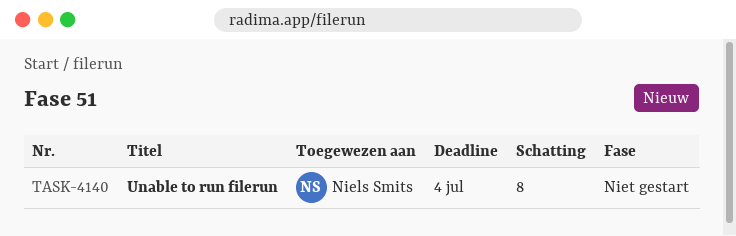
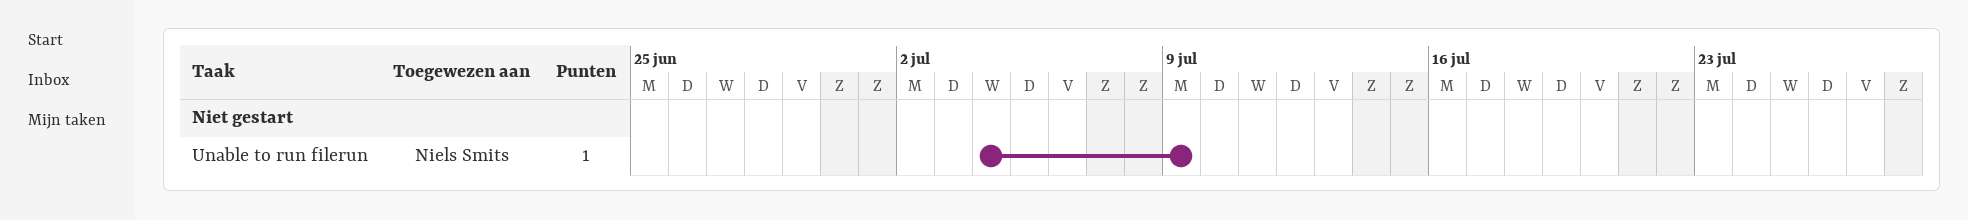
Unable to run filerun, estimate: 8 -> 1
Unable to run filerun, due: Jul 4 -> Jul 9

